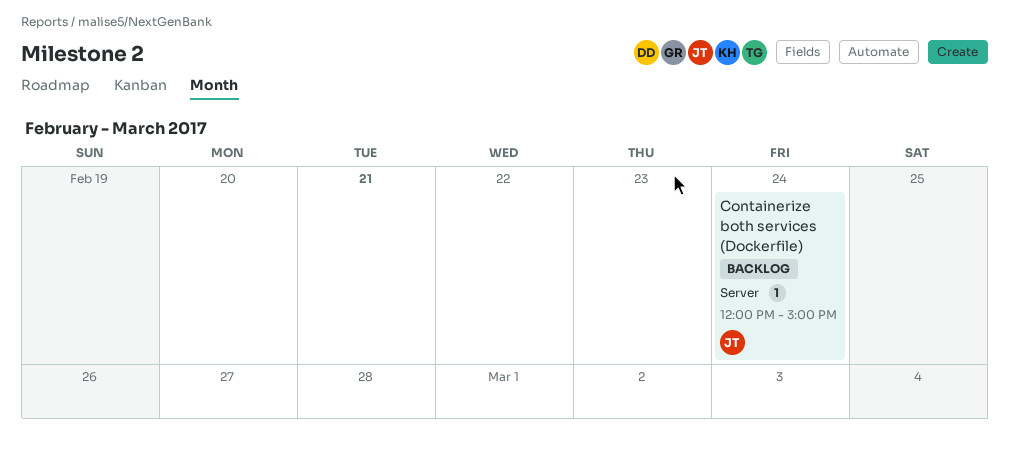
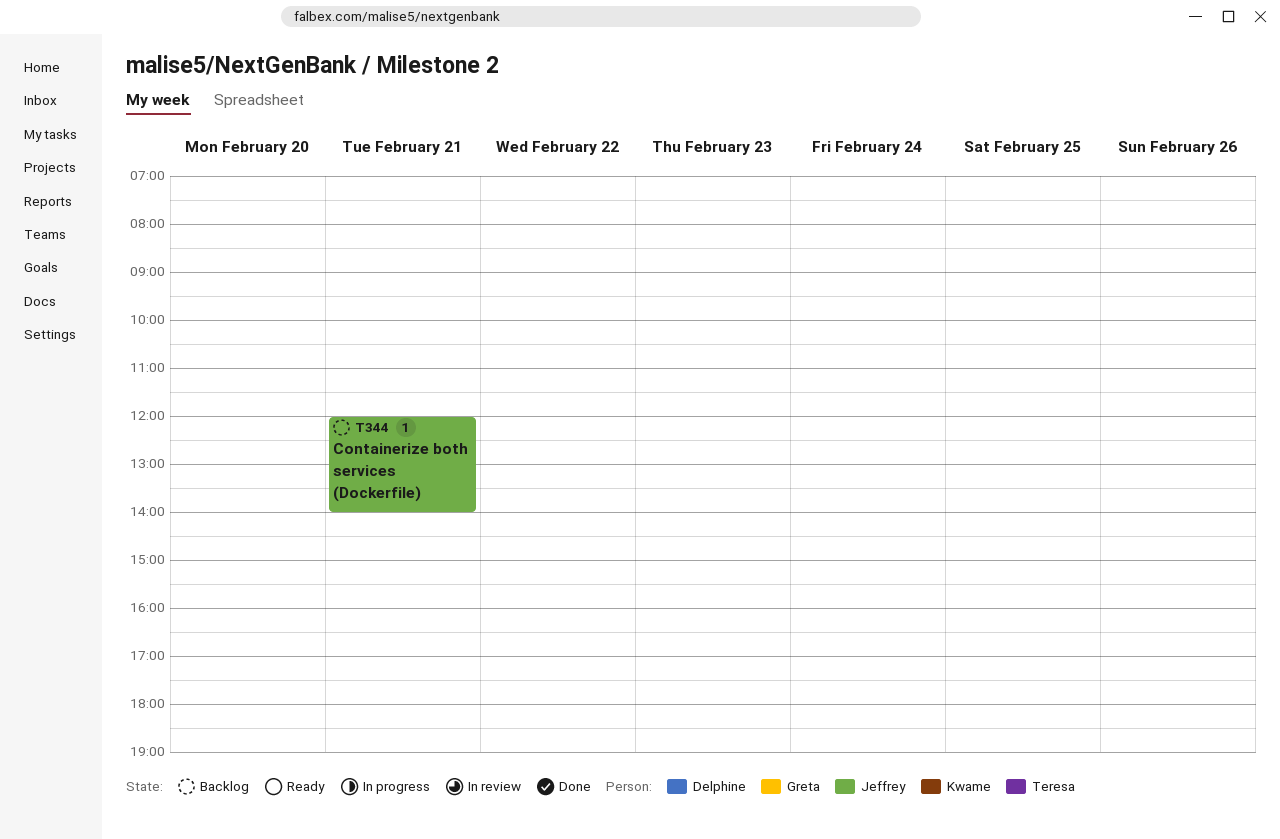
Containerize both services (Dockerfile), day: Feb 24 -> Feb 21
Containerize both services (Dockerfile), ends: 15:00 -> 14:00

